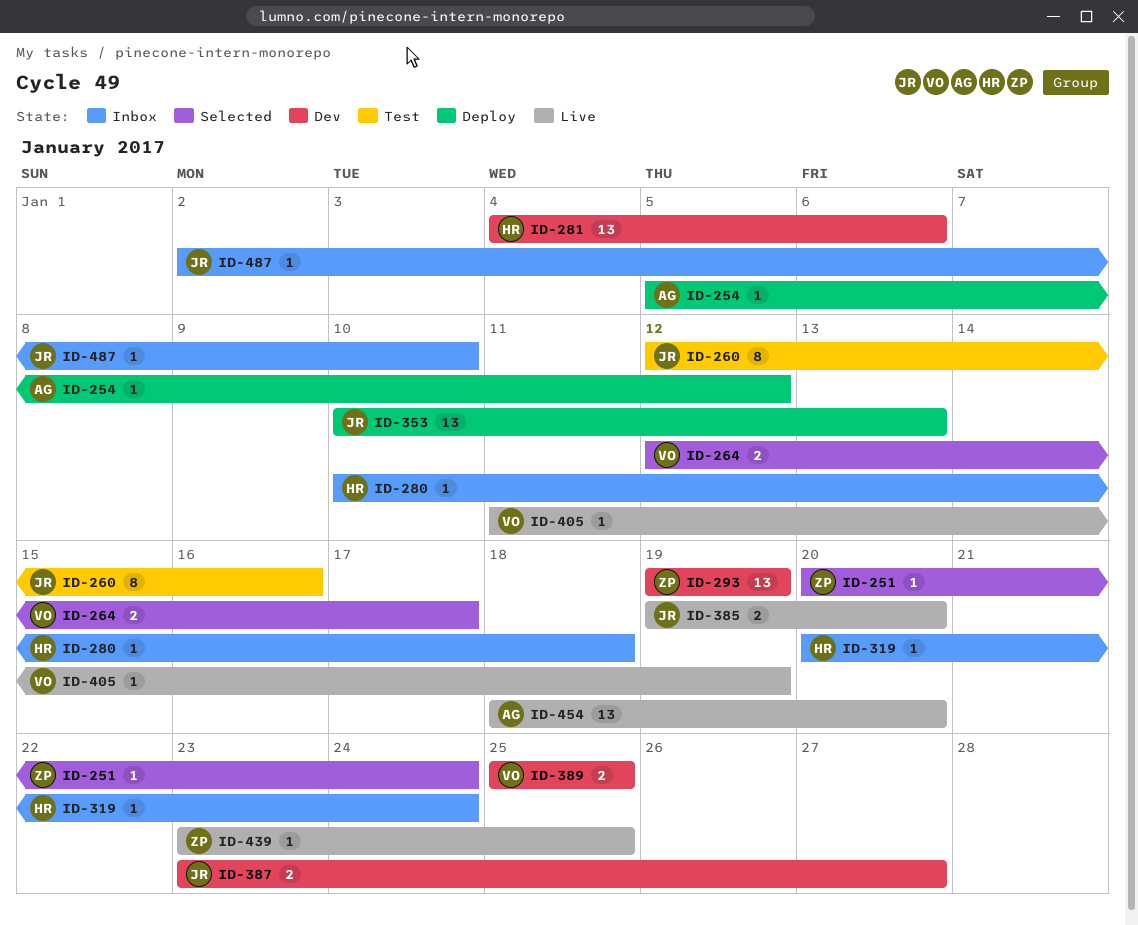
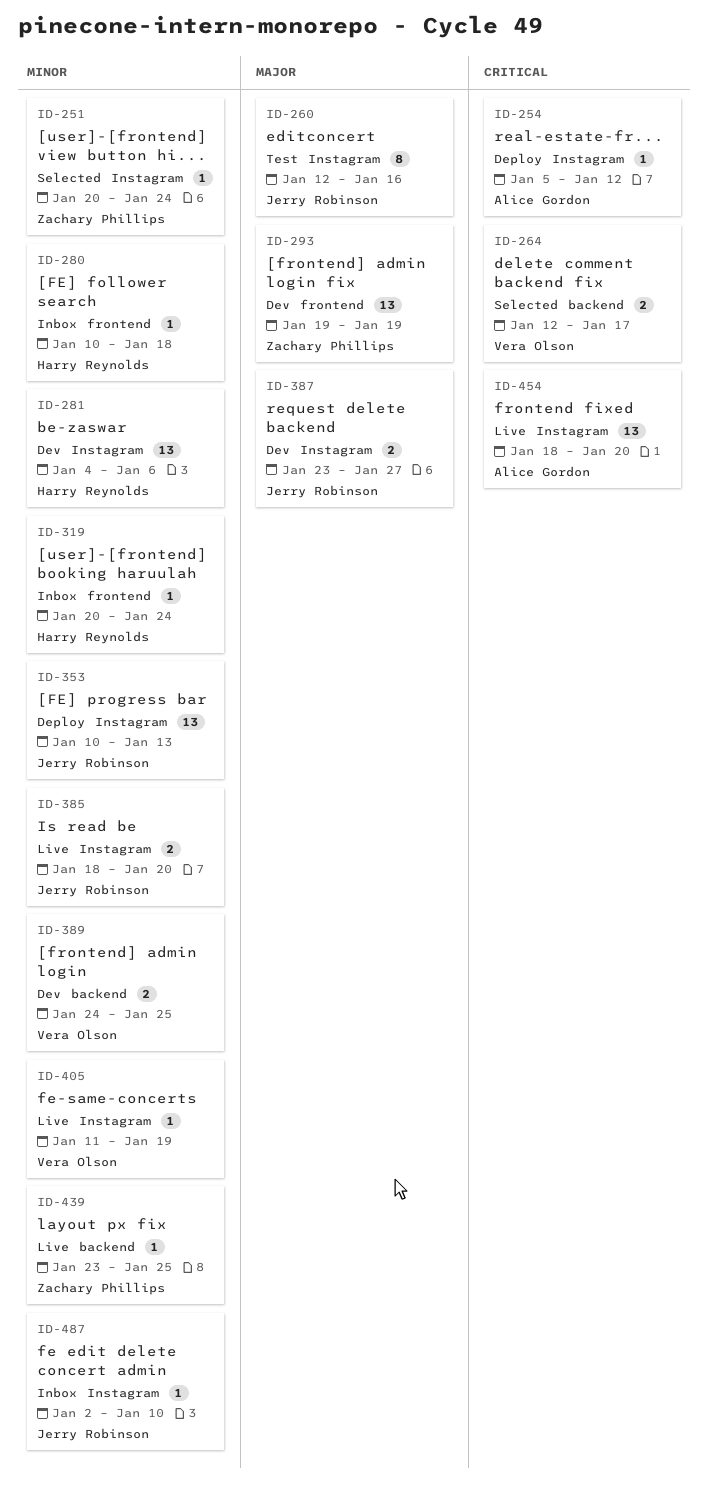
ID-385, start: Jan 19 -> Jan 18
ID-389, start: Jan 25 -> Jan 24

